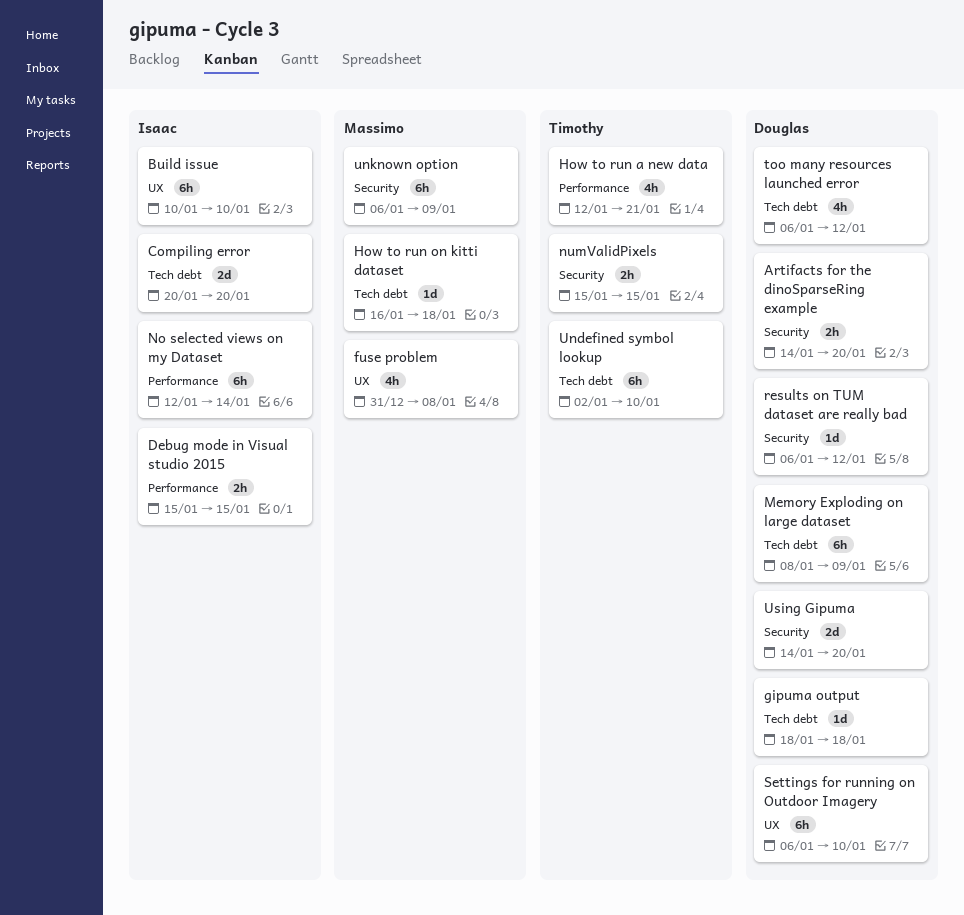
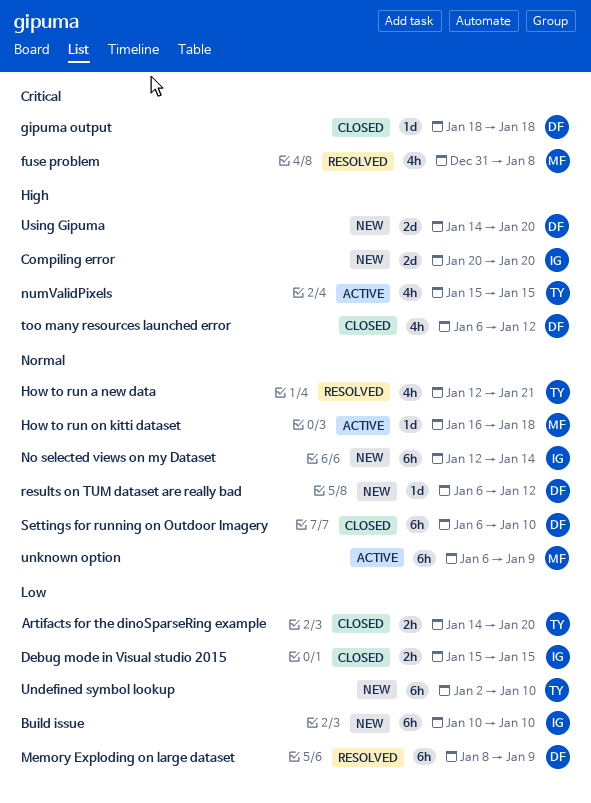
Artifacts for the dinoSparseRing example, owner: Douglas -> Timothy
numValidPixels, estimate: 2h -> 4h

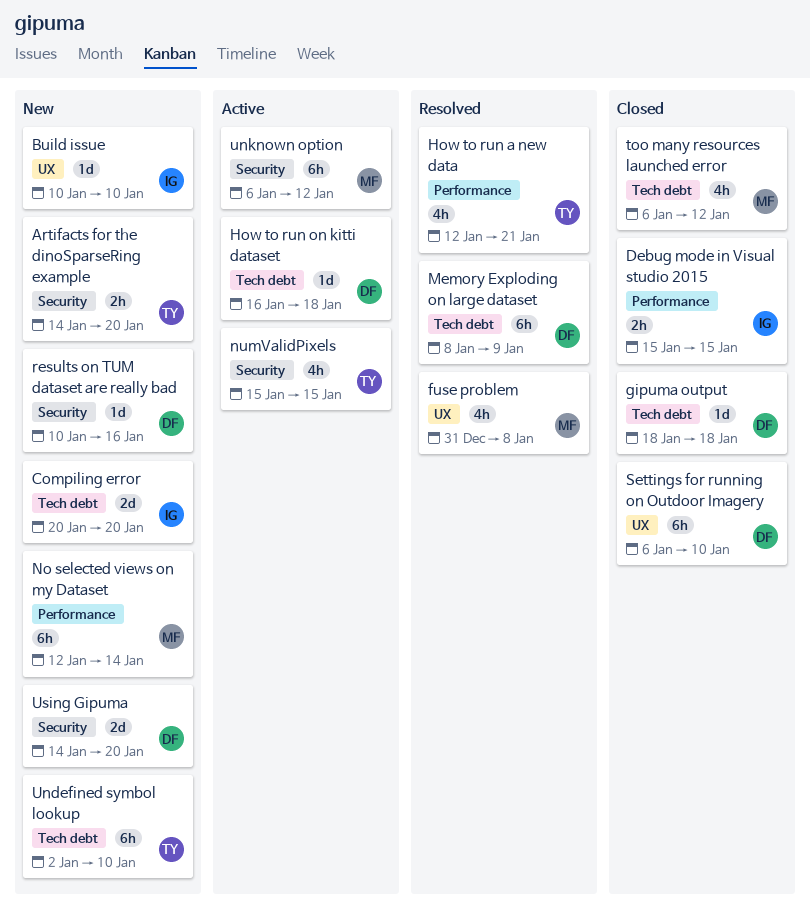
Artifacts for the dinoSparseRing example, status: Closed -> New
Build issue, estimate: 6h -> 1d
How to run on kitti dataset, owner: MF -> DF
No selected views on my Dataset, owner: IG -> MF
results on TUM dataset are really bad, start: Jan 6 -> Jan 10
results on TUM dataset are really bad, due: Jan 12 -> Jan 16
too many resources launched error, owner: DF -> MF
unknown option, due: Jan 9 -> Jan 12

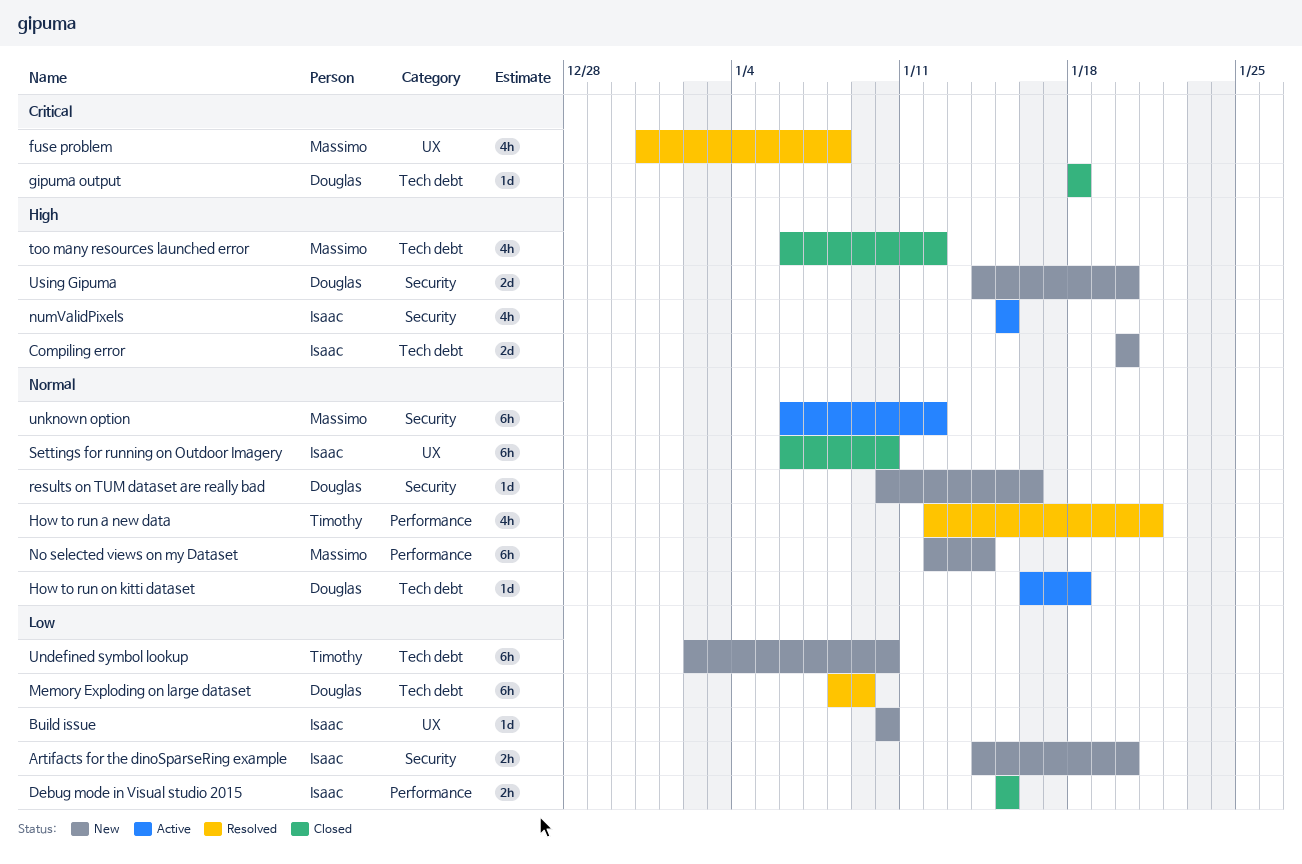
Artifacts for the dinoSparseRing example, owner: Timothy -> Isaac
numValidPixels, owner: Timothy -> Isaac
Settings for running on Outdoor Imagery, owner: Douglas -> Isaac

